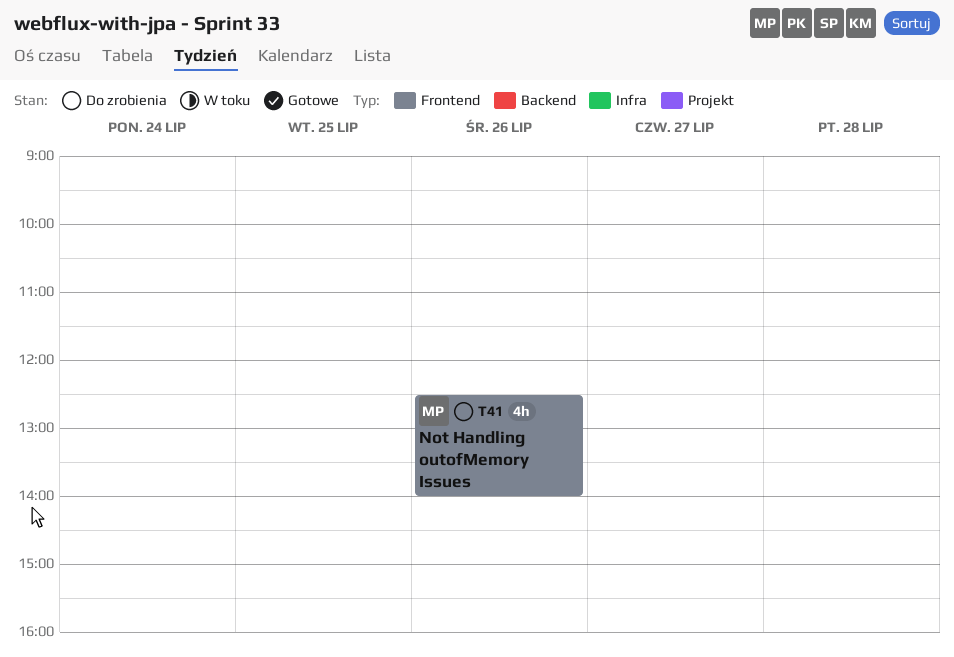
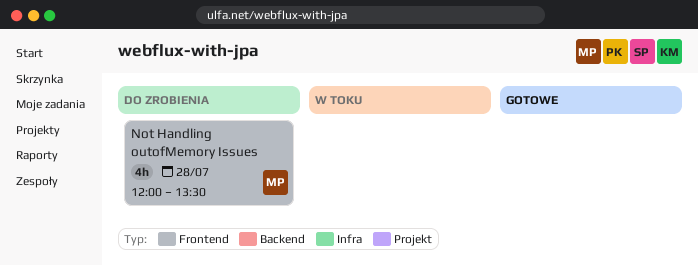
Not Handling outofMemory Issues, day: Jul 26 -> Jul 28
Not Handling outofMemory Issues, begins: 12:30 -> 12:00
Not Handling outofMemory Issues, ends: 14:00 -> 13:30

